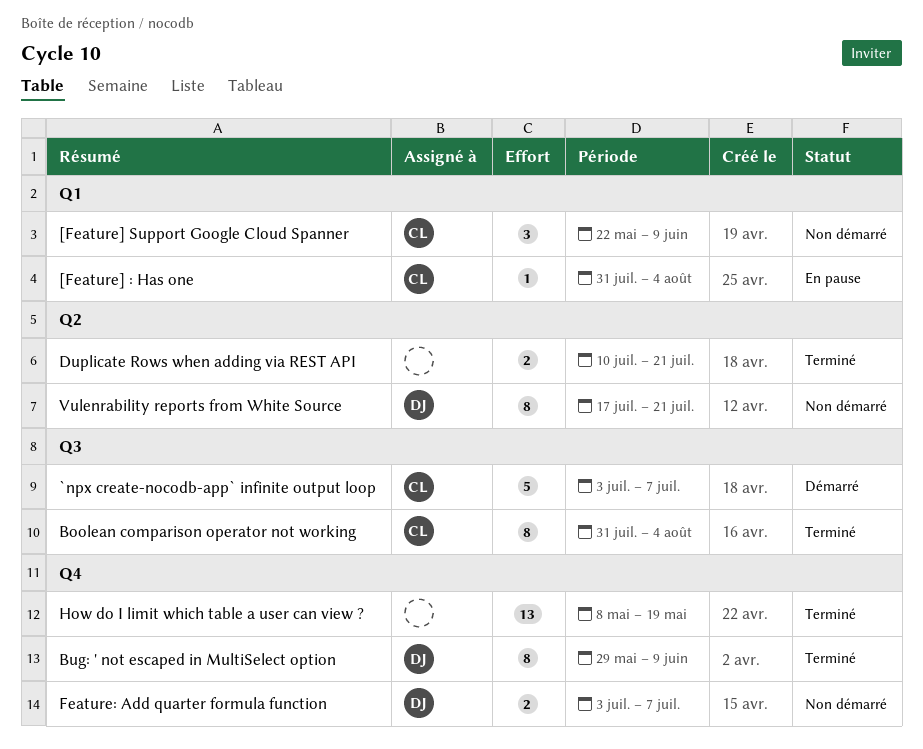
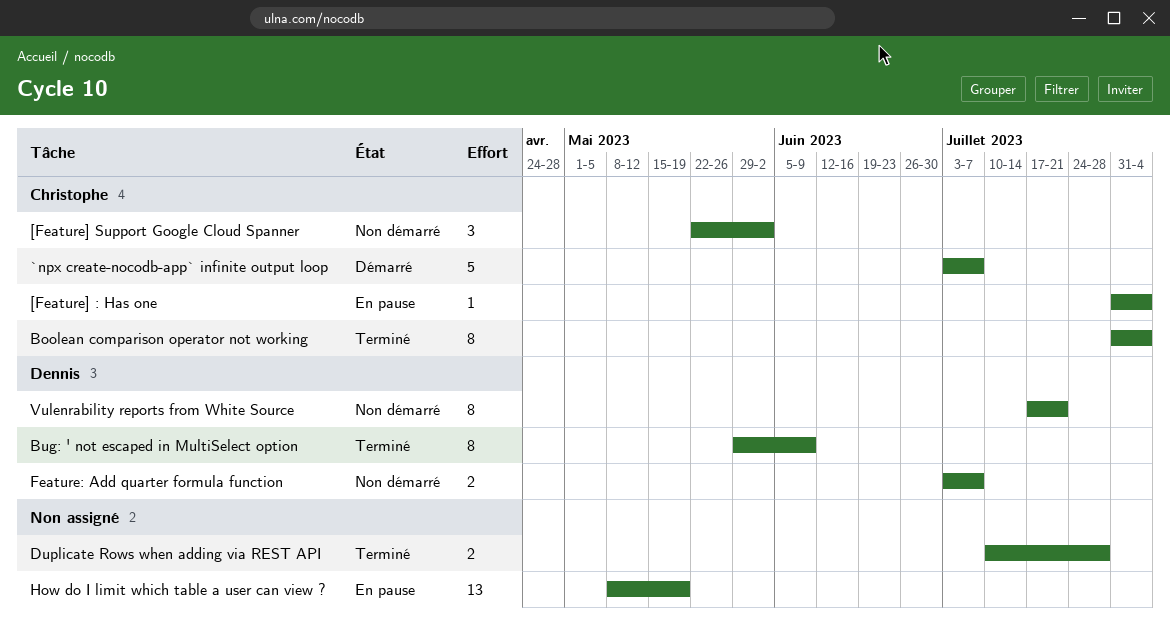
[Feature] Support Google Cloud Spanner, due: Jun 9 -> Jun 2
Duplicate Rows when adding via REST API, due: Jul 21 -> Jul 28
How do I limit which table a user can view ?, status: Terminé -> En pause

